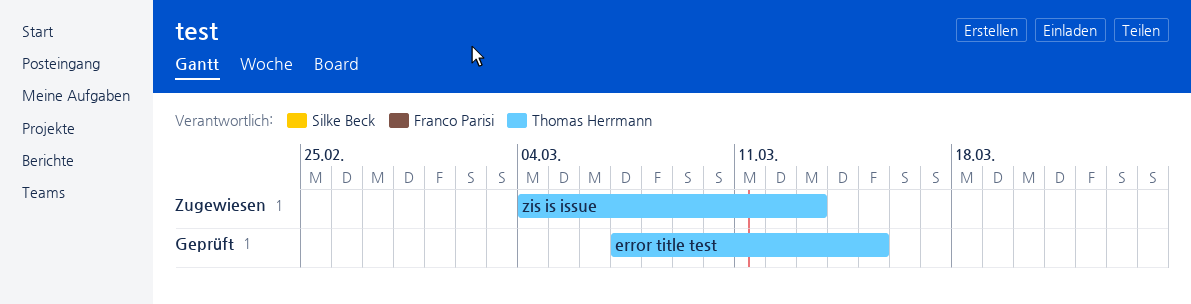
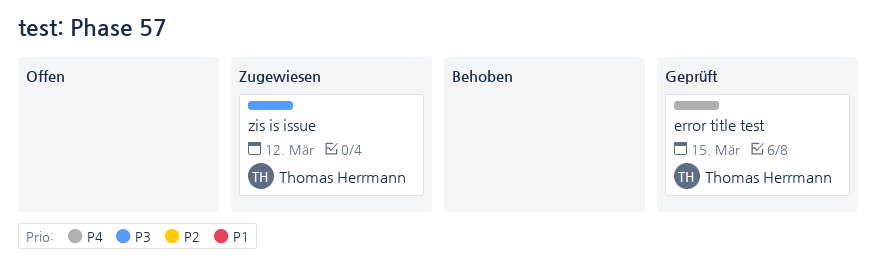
zis is issue, due: Mar 13 -> Mar 12

